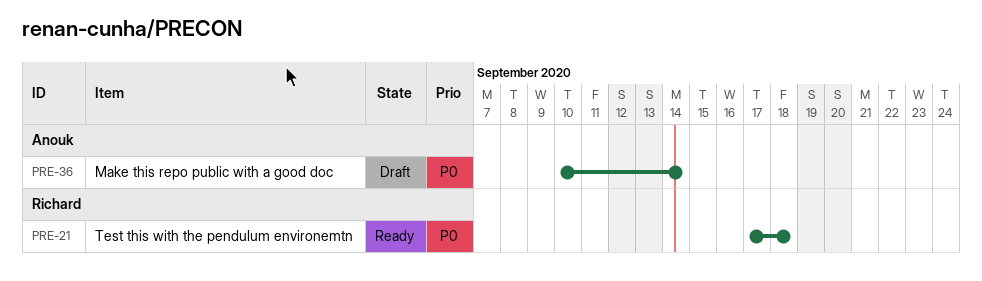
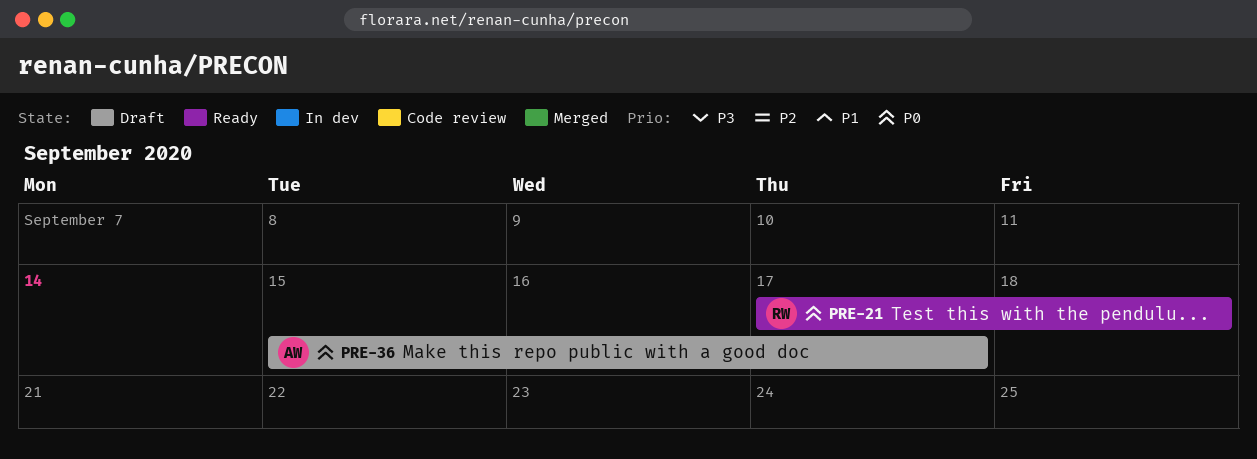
PRE-36, start: Sep 10 -> Sep 15
PRE-36, due: Sep 14 -> Sep 17

